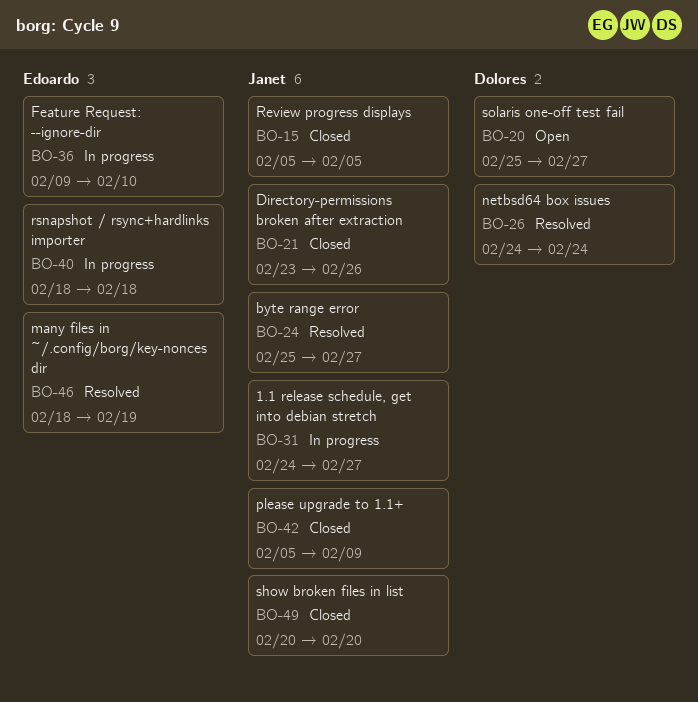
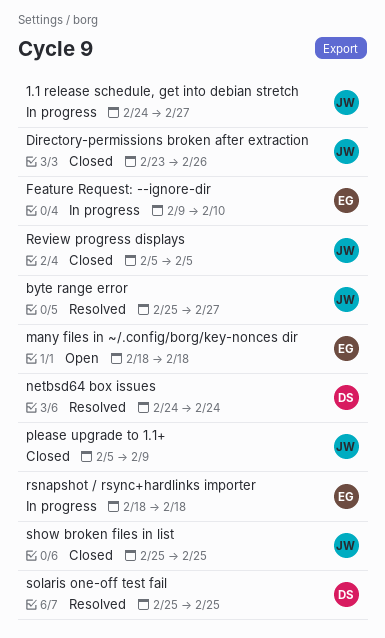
many files in ~/.config/borg/key-nonces dir, status: Resolved -> Open
many files in ~/.config/borg/key-nonces dir, due: Feb 19 -> Feb 18
show broken files in list, start: Feb 20 -> Feb 25
show broken files in list, due: Feb 20 -> Feb 25
solaris one-off test fail, status: Open -> Resolved
solaris one-off test fail, due: Feb 27 -> Feb 25

